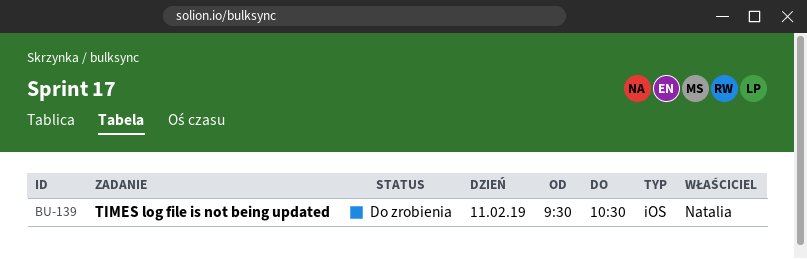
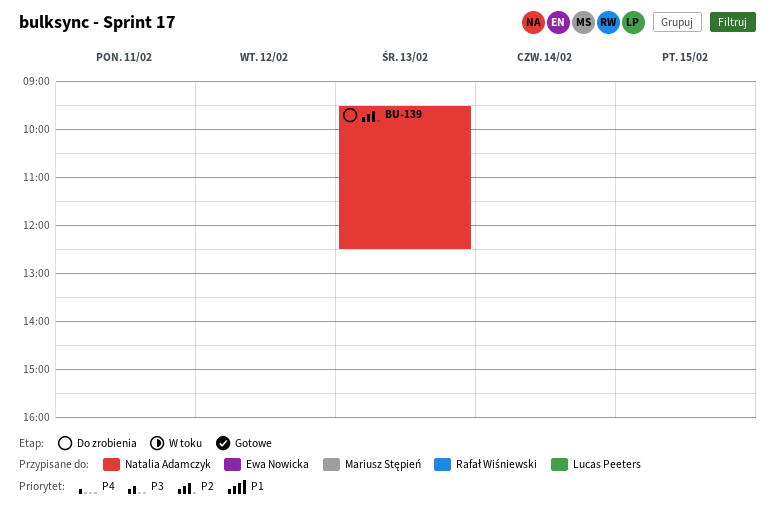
BU-139, day: Feb 11 -> Feb 13
BU-139, ends: 10:30 -> 12:30

